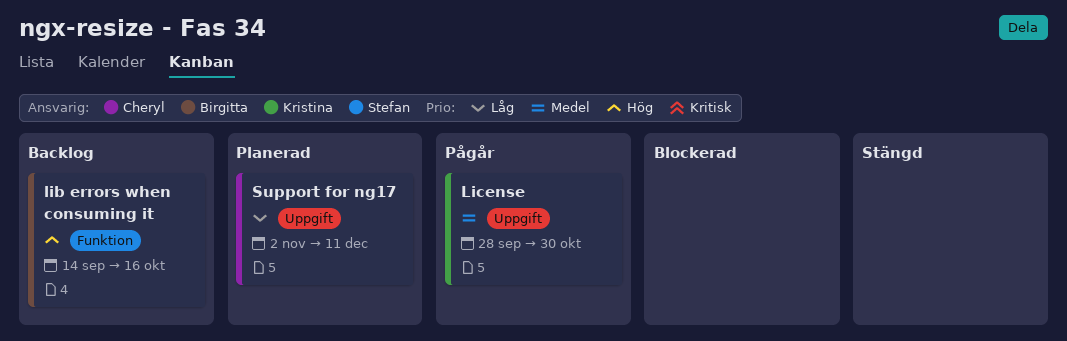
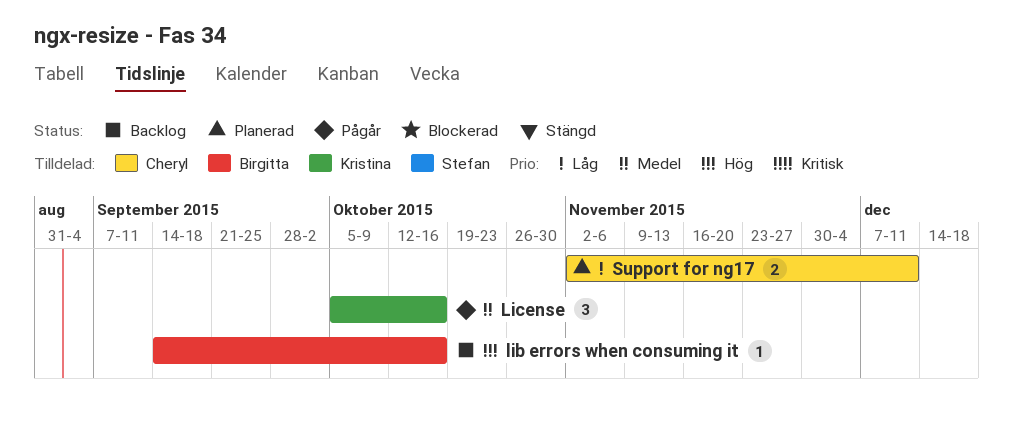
License, start: Sep 28 -> Oct 5
License, due: Oct 30 -> Oct 16

